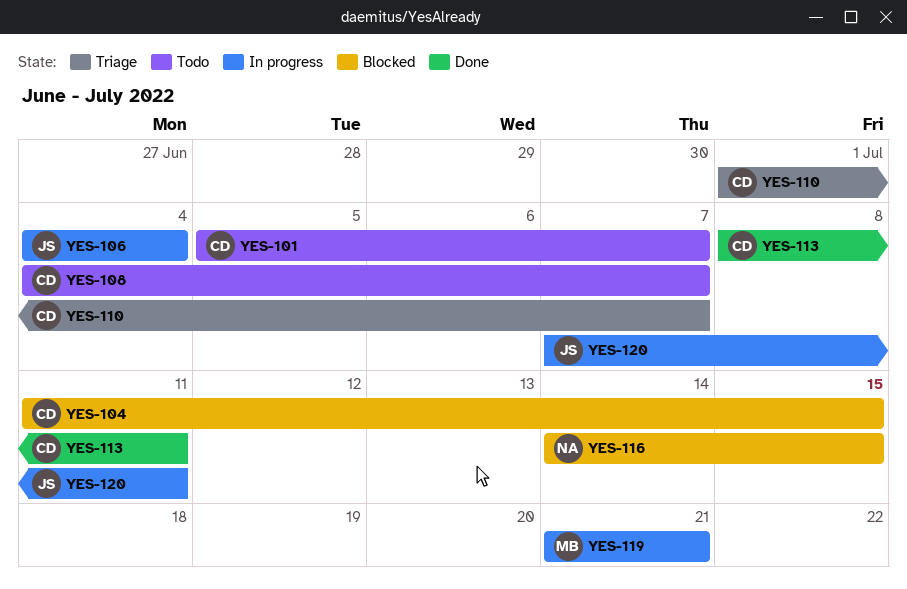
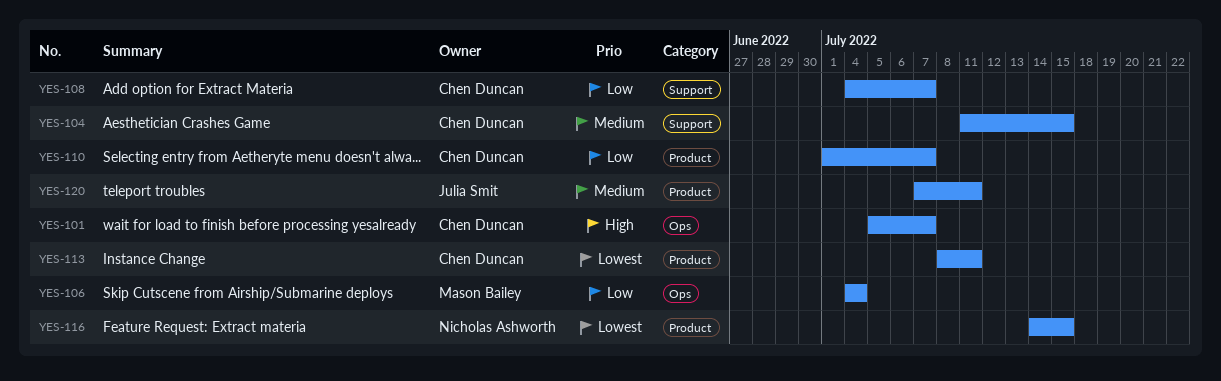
YES-106, owner: Julia Smit -> Mason Bailey
YES-119: present -> none

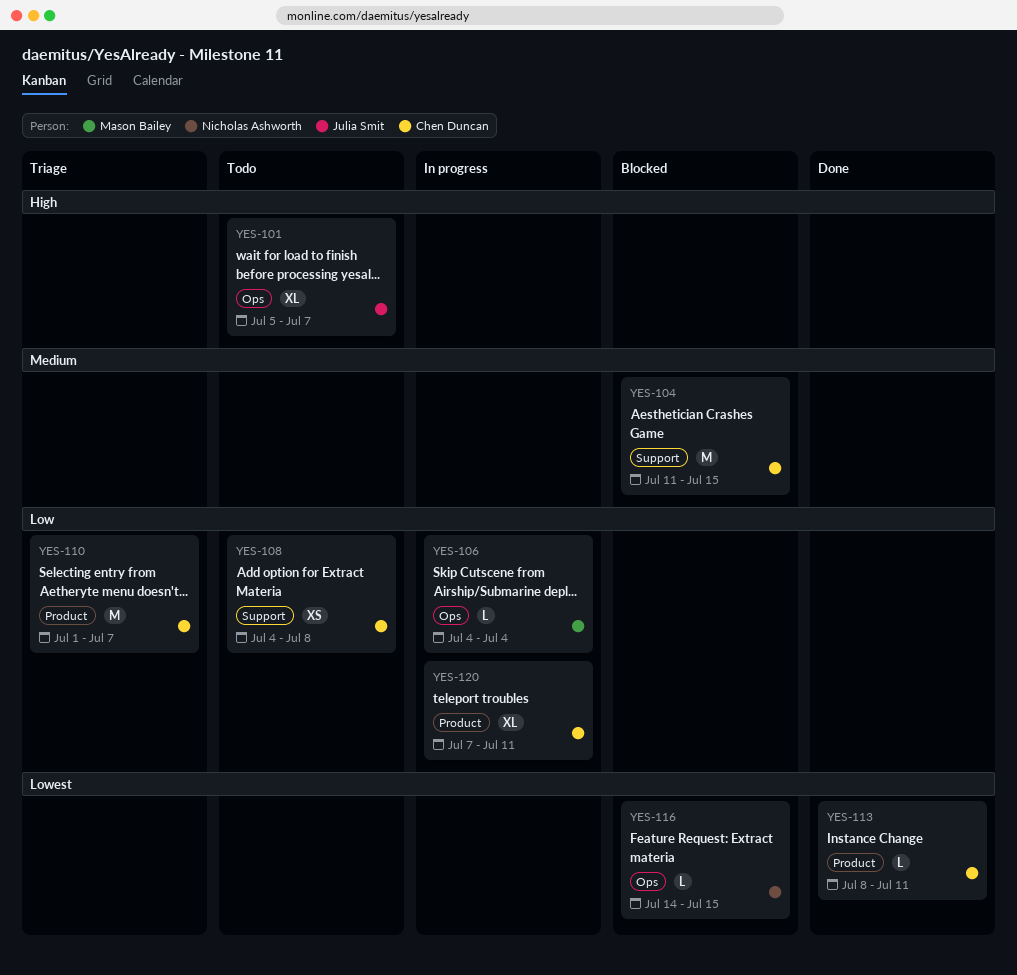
YES-101, owner: Chen Duncan -> Julia Smit
YES-108, due: Jul 7 -> Jul 8
YES-116, label: Product -> Ops
YES-120, owner: Julia Smit -> Chen Duncan
YES-120, priority: Medium -> Low

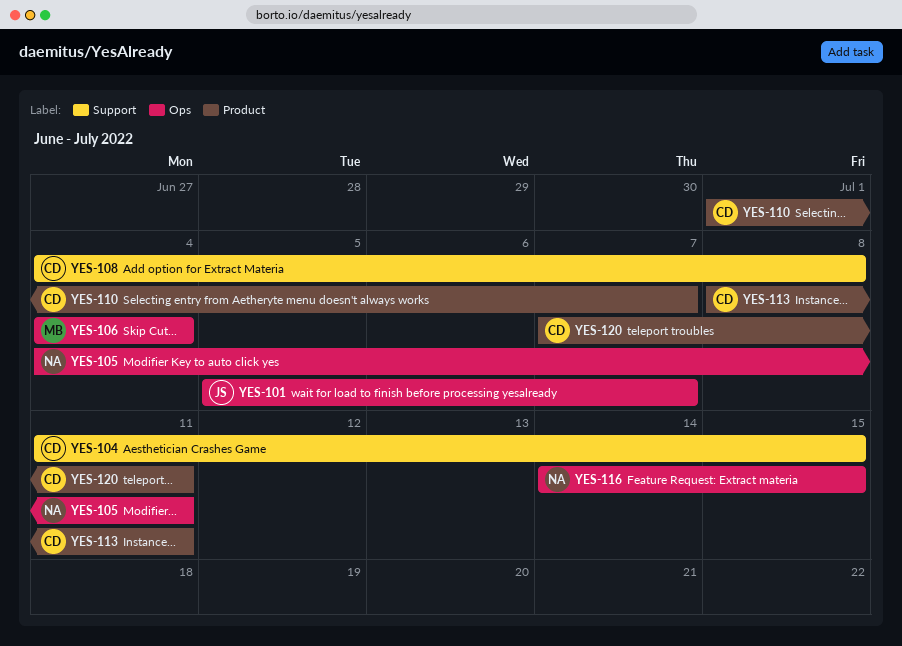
YES-105: none -> present

